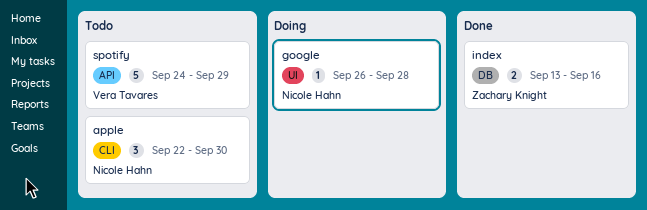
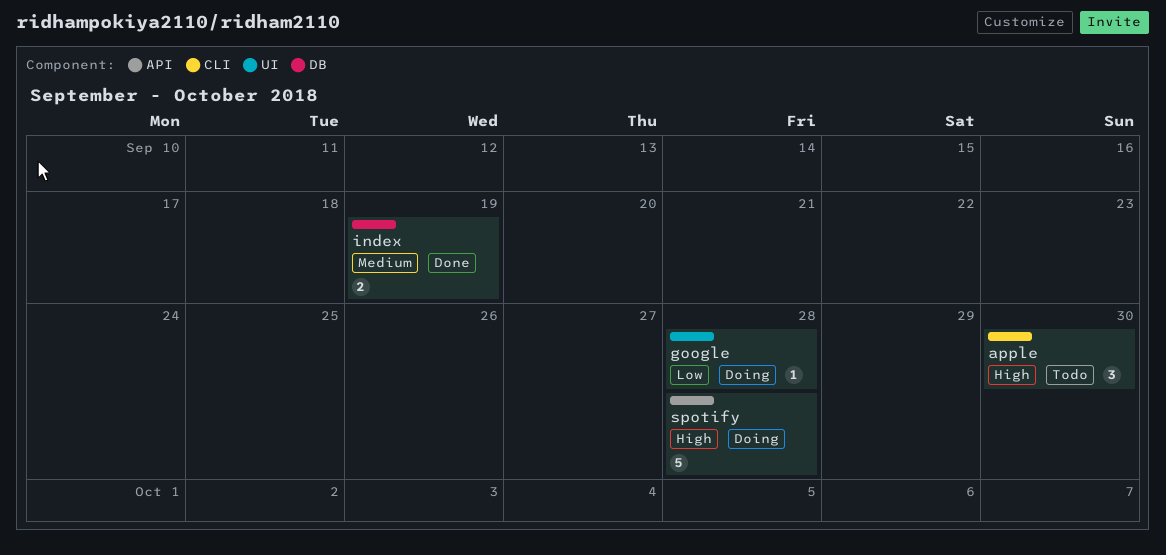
index, due: Sep 16 -> Sep 19
spotify, status: Todo -> Doing
spotify, due: Sep 29 -> Sep 28

